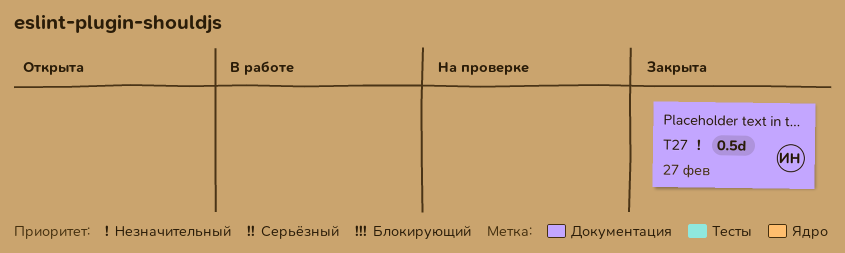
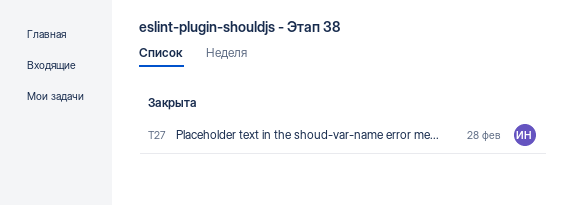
T27, due: Feb 27 -> Feb 28

